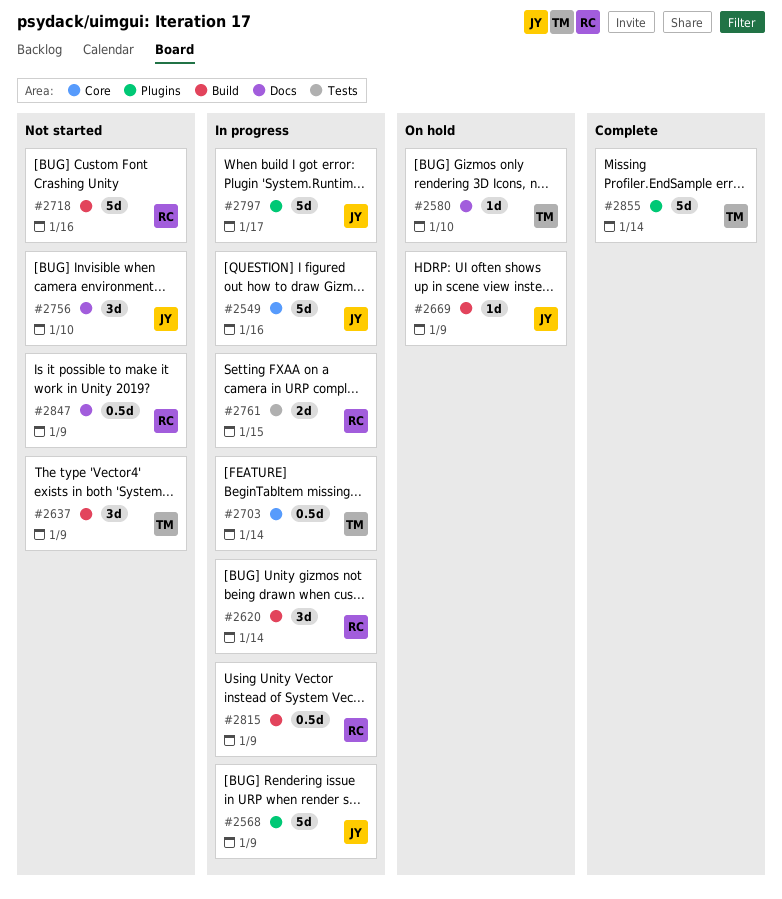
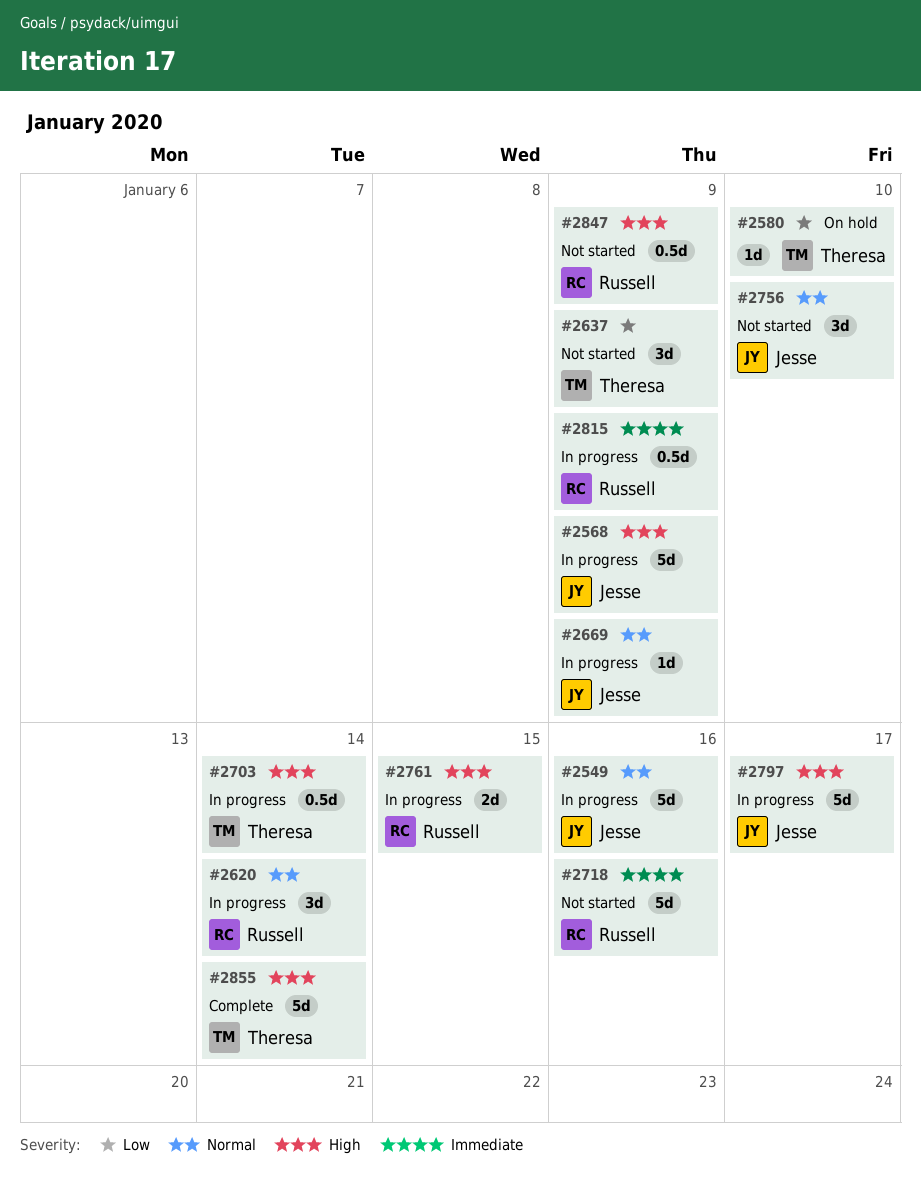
#2669, status: On hold -> In progress

